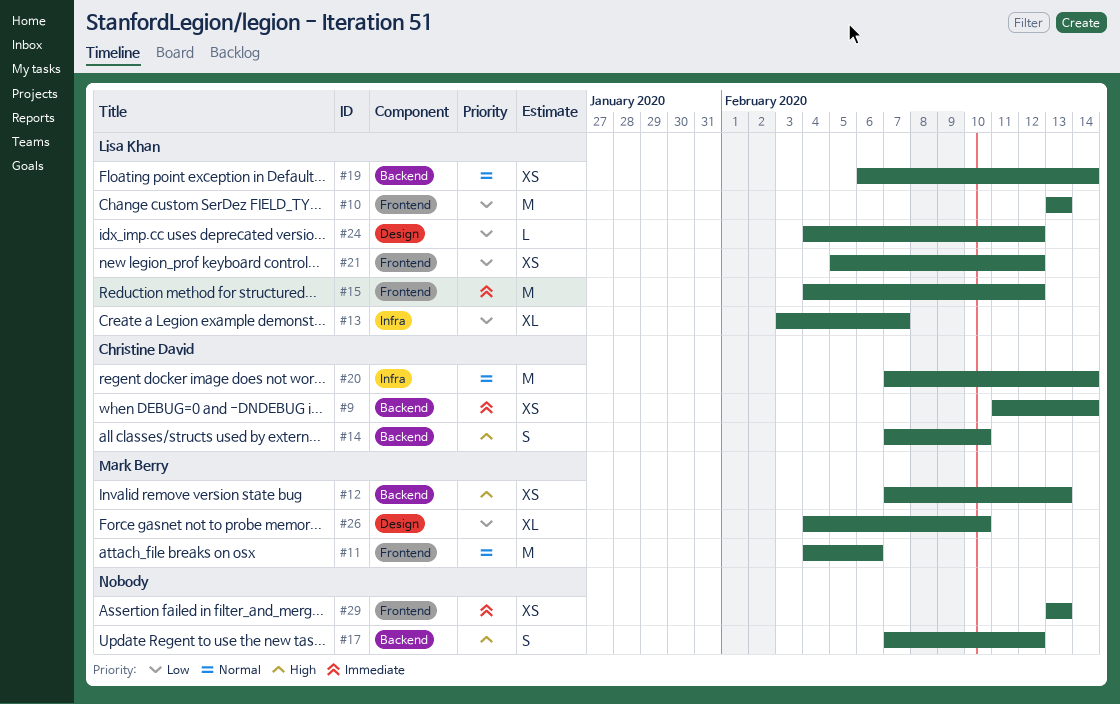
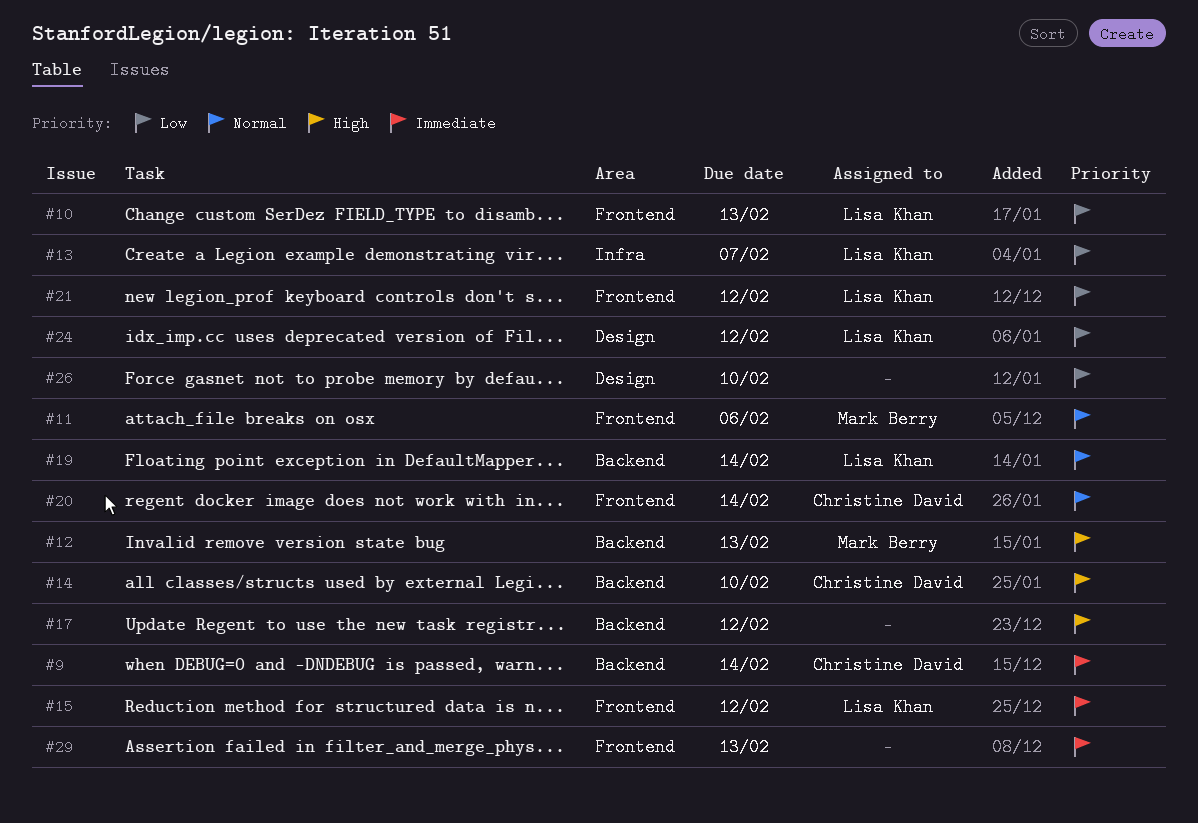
#20, label: Infra -> Frontend
#26, owner: Mark Berry -> none

